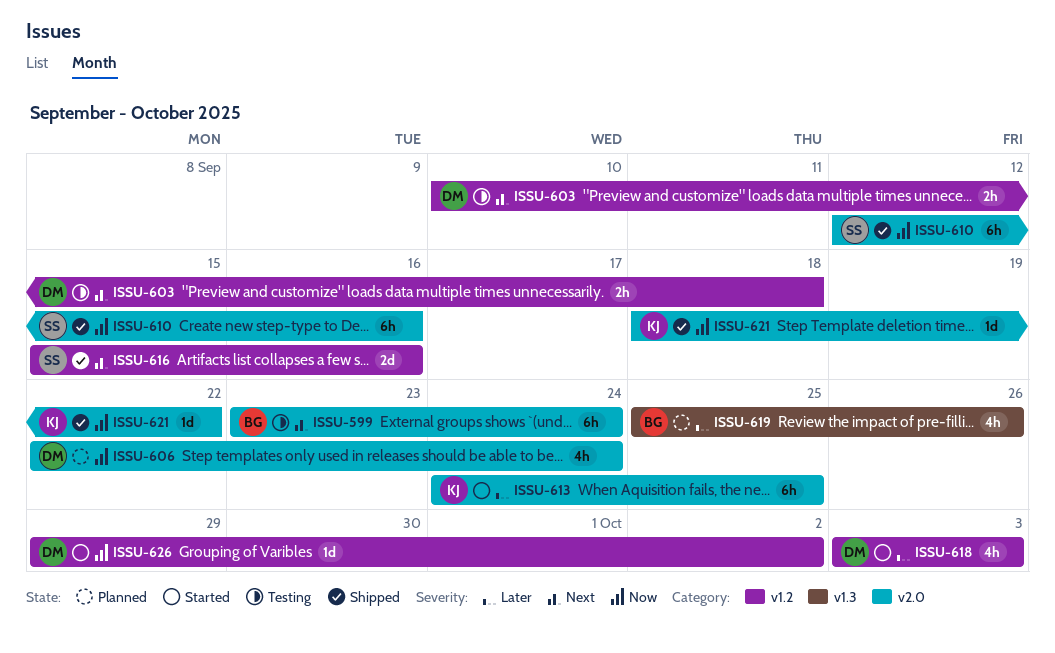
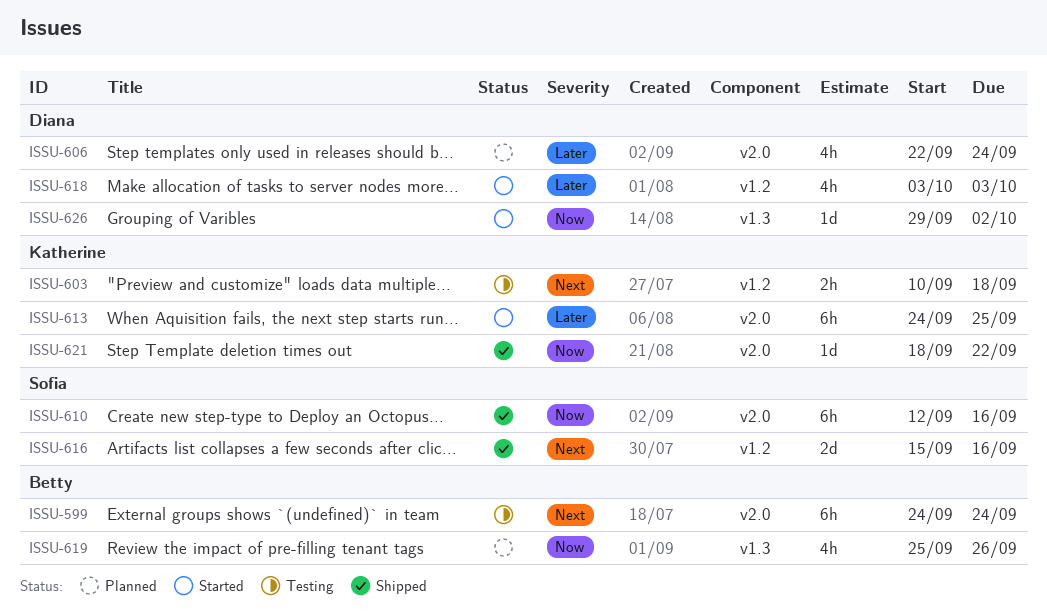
ISSU-599, start: Sep 23 -> Sep 24
ISSU-603, owner: Diana -> Katherine
ISSU-606, priority: Now -> Later
ISSU-619, priority: Later -> Now
ISSU-626, label: v1.2 -> v1.3

